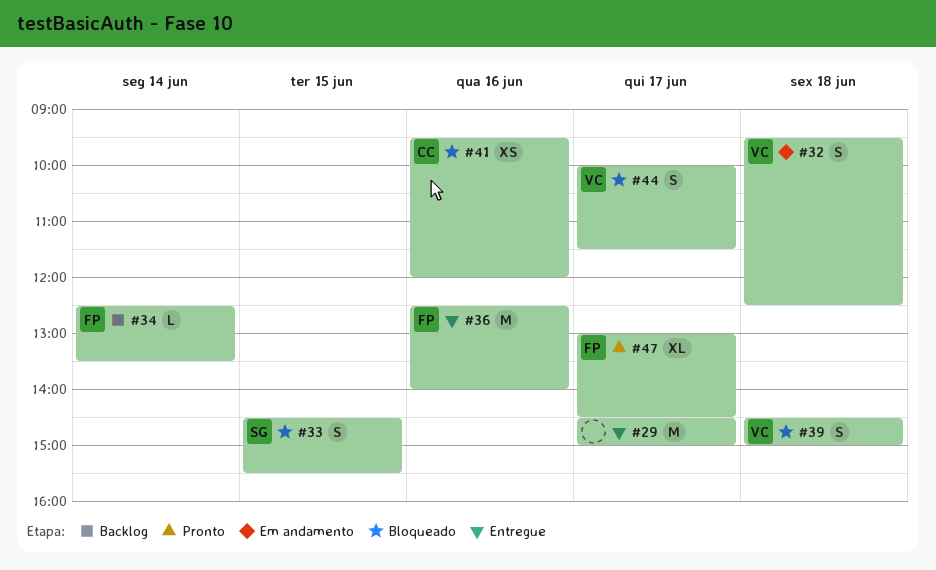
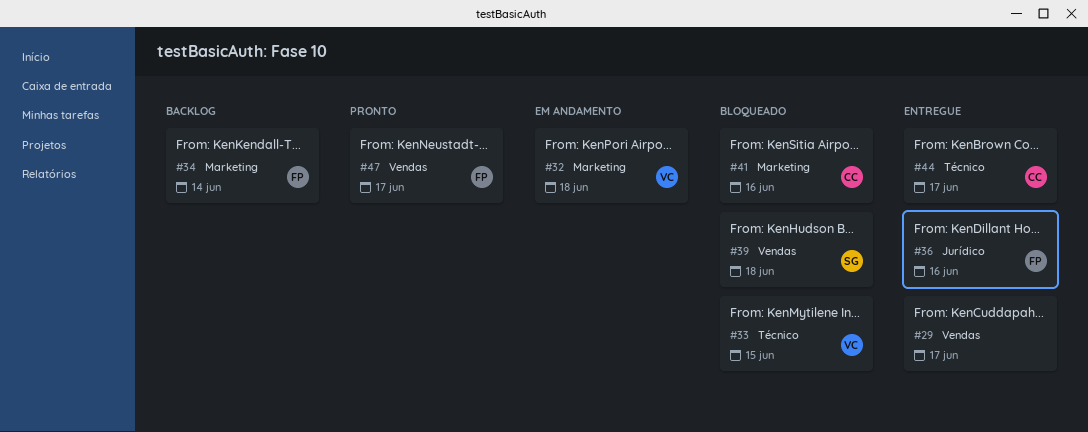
#33, owner: SG -> VC
#39, owner: VC -> SG
#44, status: Bloqueado -> Entregue
#44, owner: VC -> CC

